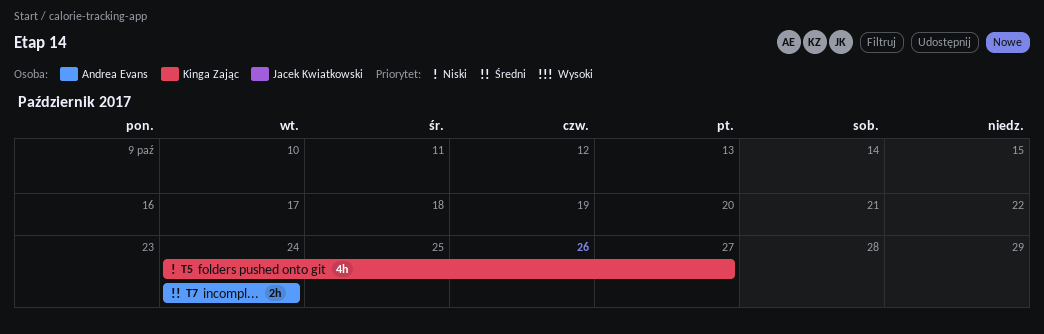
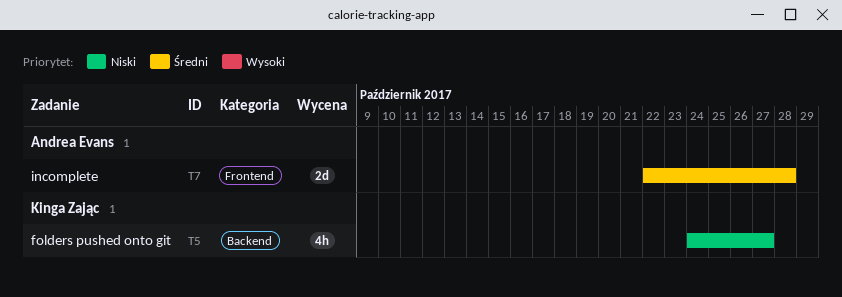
T7, estimate: 2h -> 2d
T7, start: Oct 24 -> Oct 22
T7, due: Oct 24 -> Oct 28

